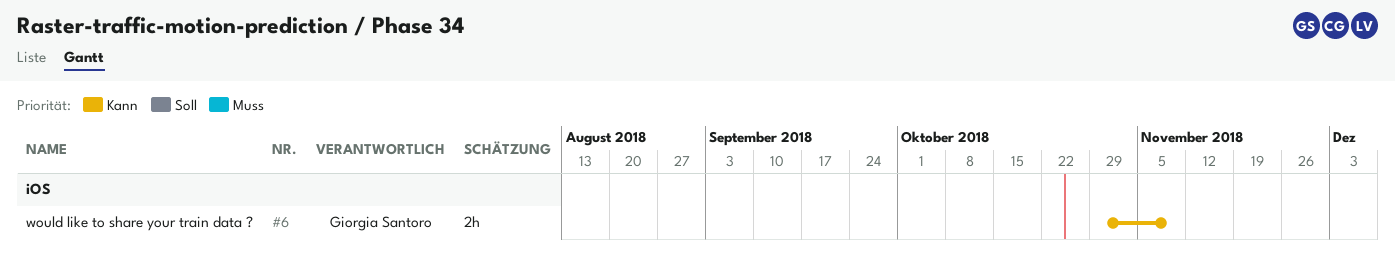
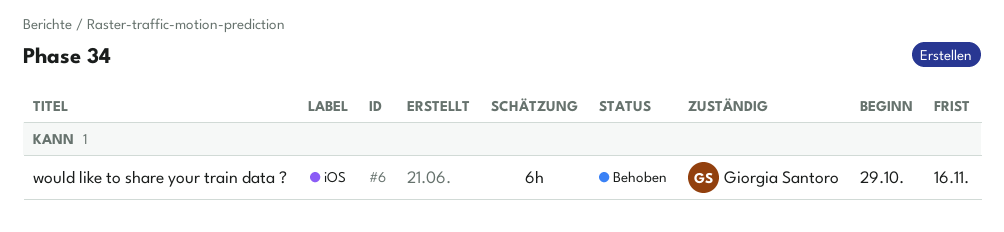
#6, estimate: 2h -> 6h
#6, due: Nov 9 -> Nov 16

